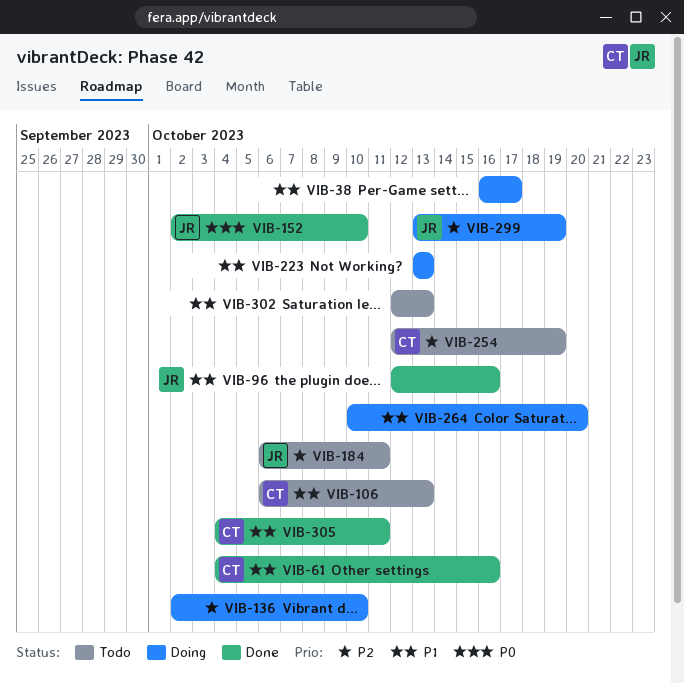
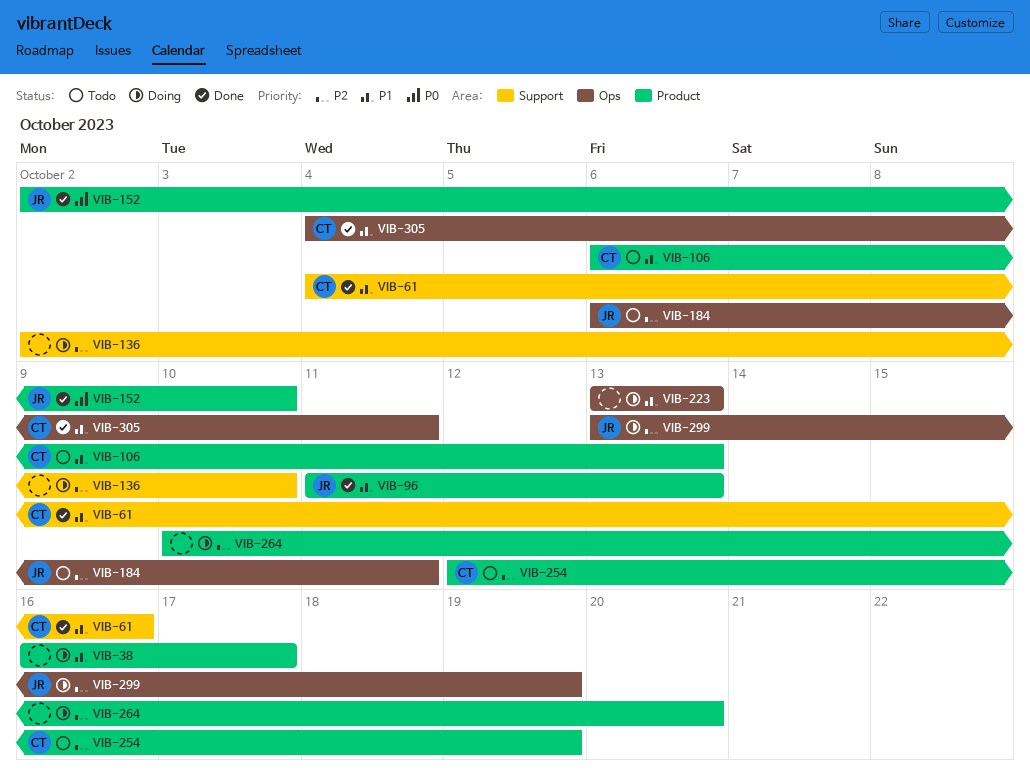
VIB-96, start: Oct 12 -> Oct 11
VIB-96, due: Oct 16 -> Oct 13
VIB-264, priority: P1 -> P2
VIB-302: present -> none

